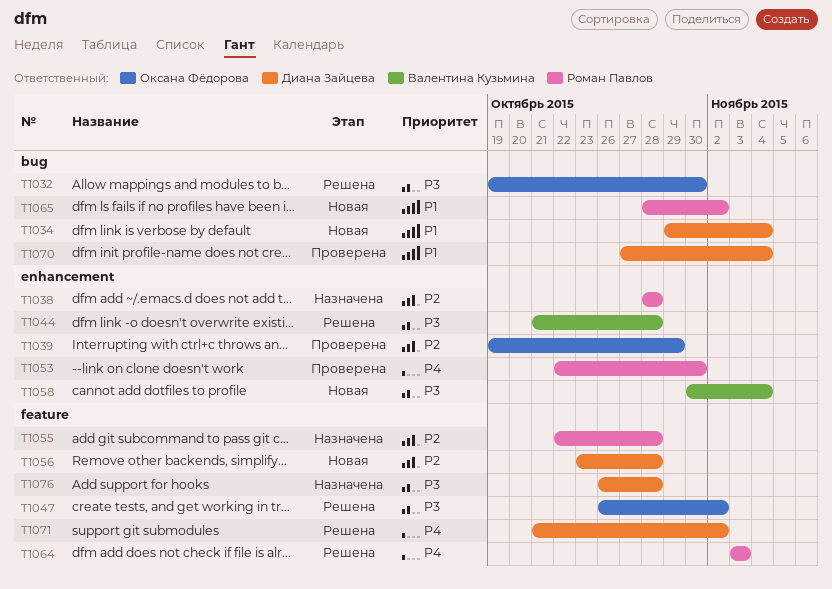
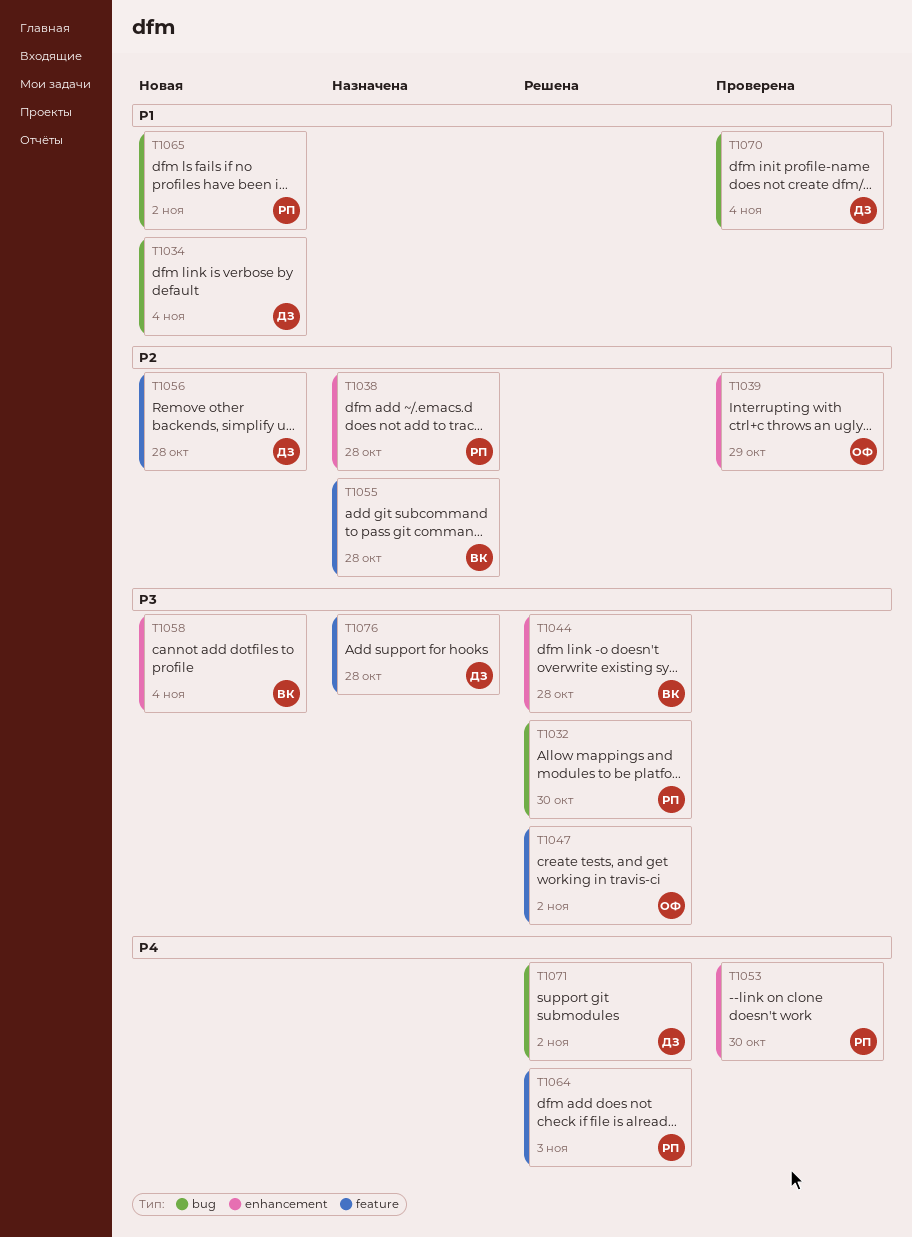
T1032, owner: Оксана Фёдорова -> Роман Павлов
T1055, owner: Роман Павлов -> Валентина Кузьмина
T1071, label: feature -> bug

